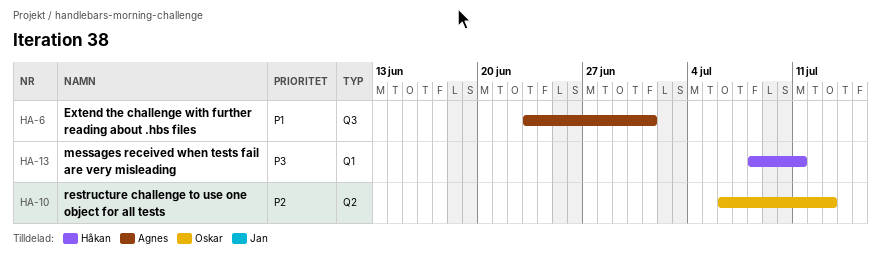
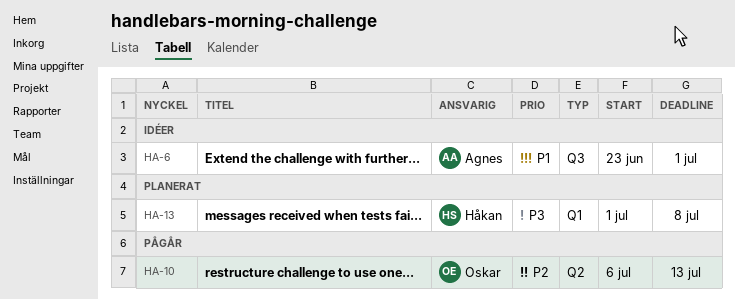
HA-13, start: Jul 8 -> Jul 1
HA-13, due: Jul 11 -> Jul 8

